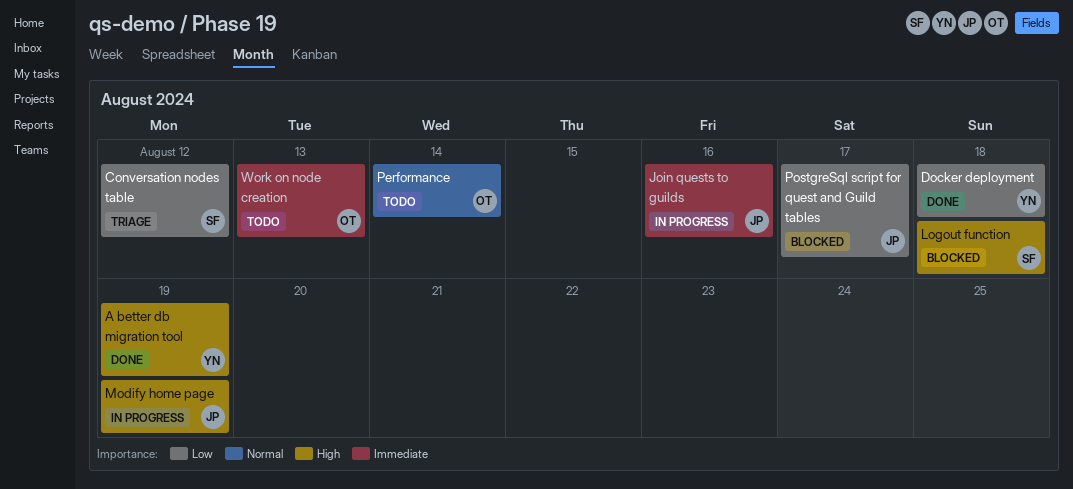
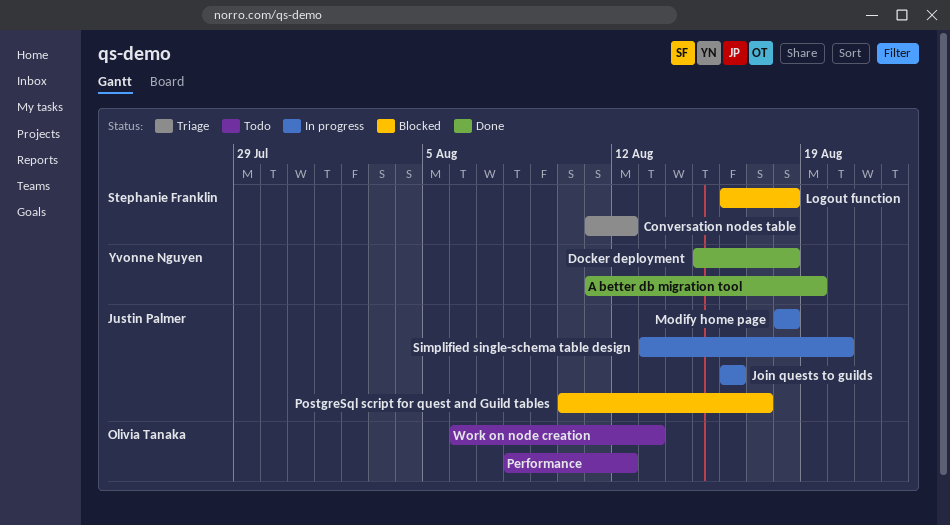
Modify home page, due: Aug 19 -> Aug 18
Performance, due: Aug 14 -> Aug 12
Simplified single-schema table design: none -> present

